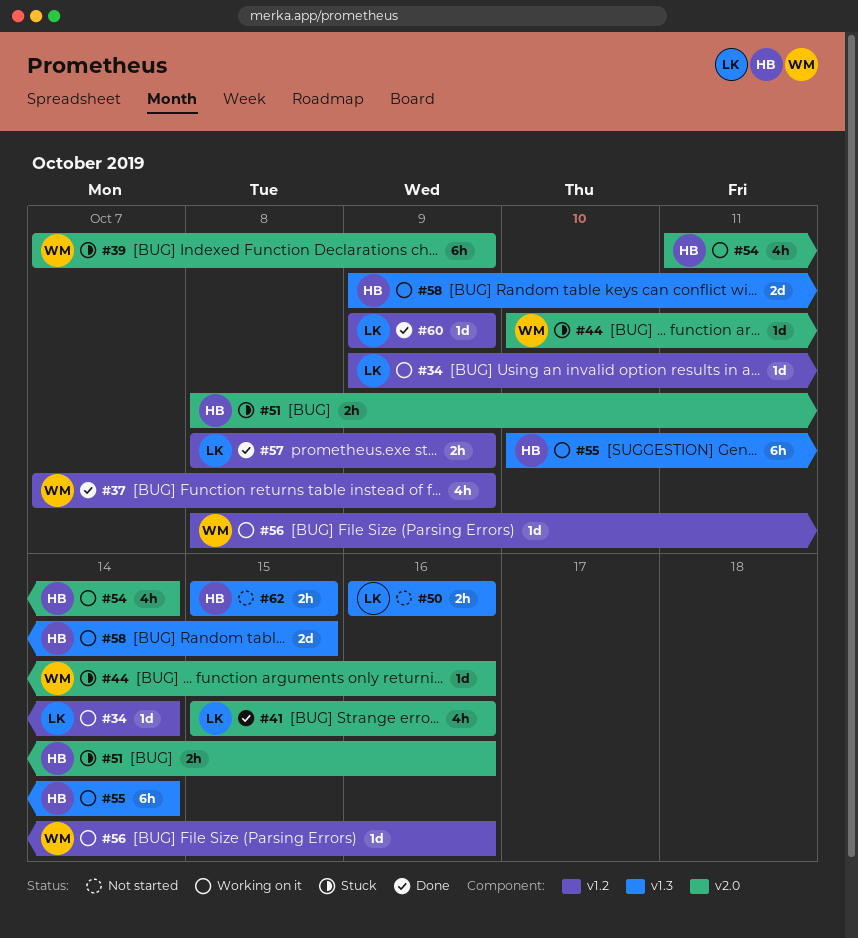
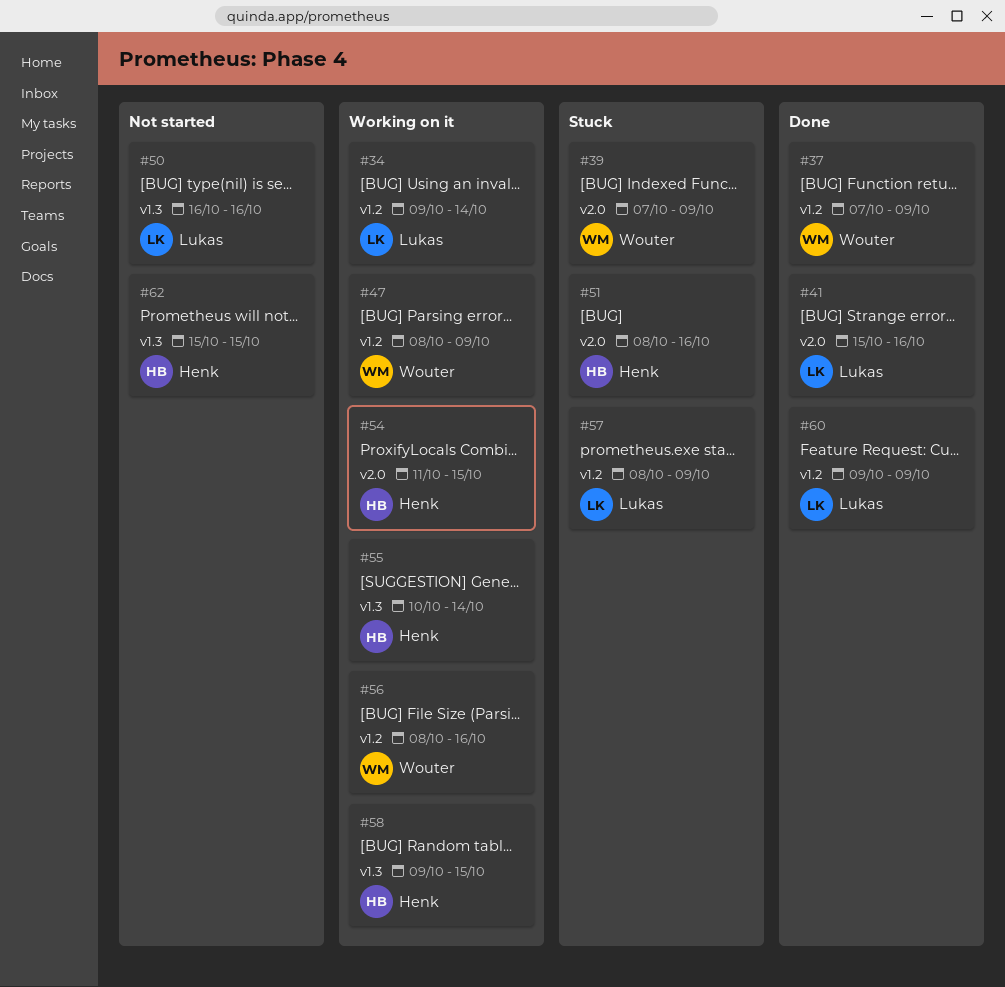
#44: present -> none
#47: none -> present
#54, due: Oct 14 -> Oct 15
#57, status: Done -> Stuck

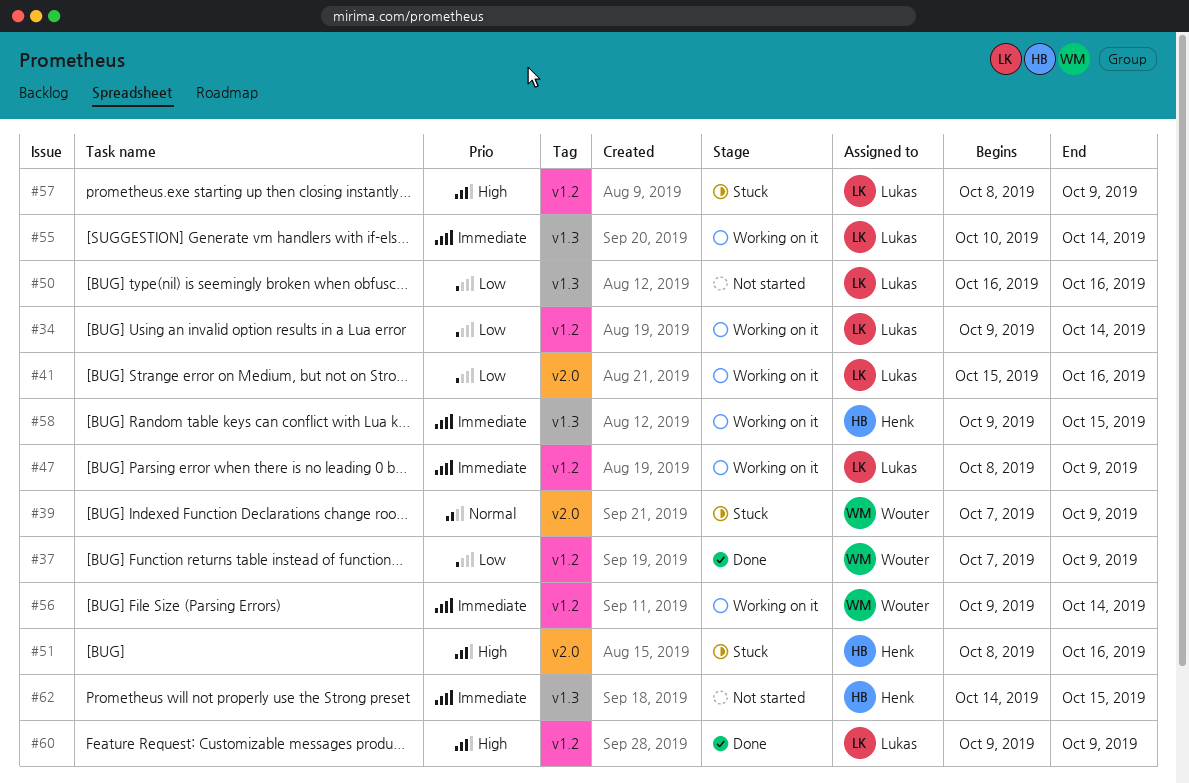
#41, status: Done -> Working on it
#47, owner: Wouter -> Lukas
#54: present -> none
#55, owner: Henk -> Lukas
#56, start: Oct 8 -> Oct 9
#56, due: Oct 16 -> Oct 14
#62, start: Oct 15 -> Oct 14

